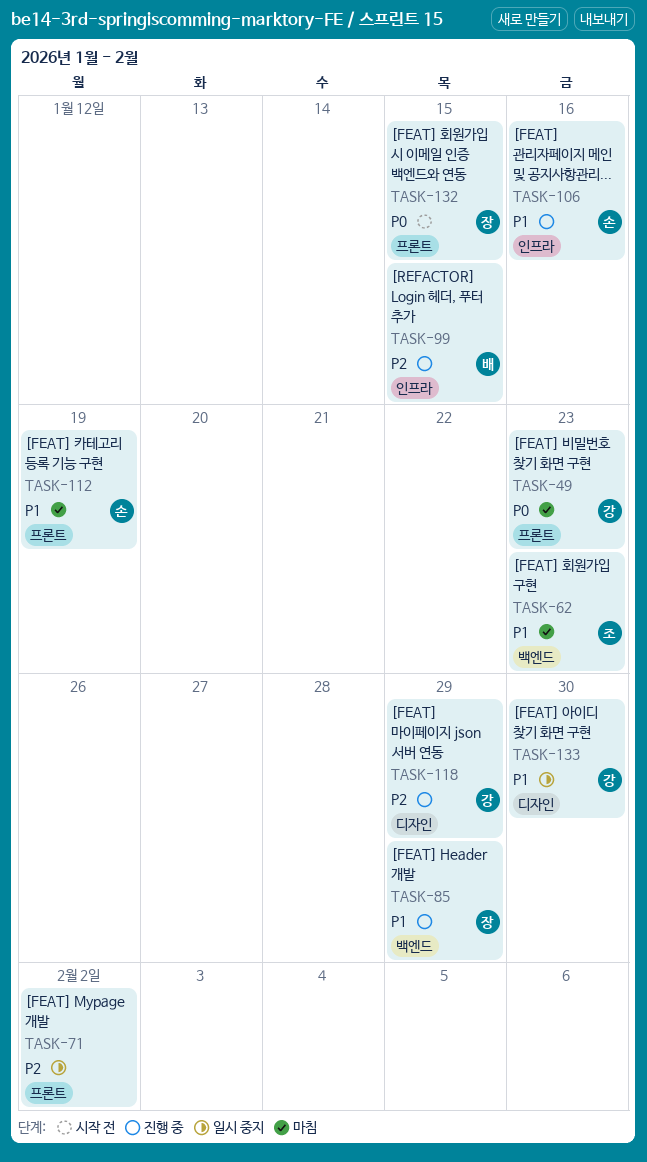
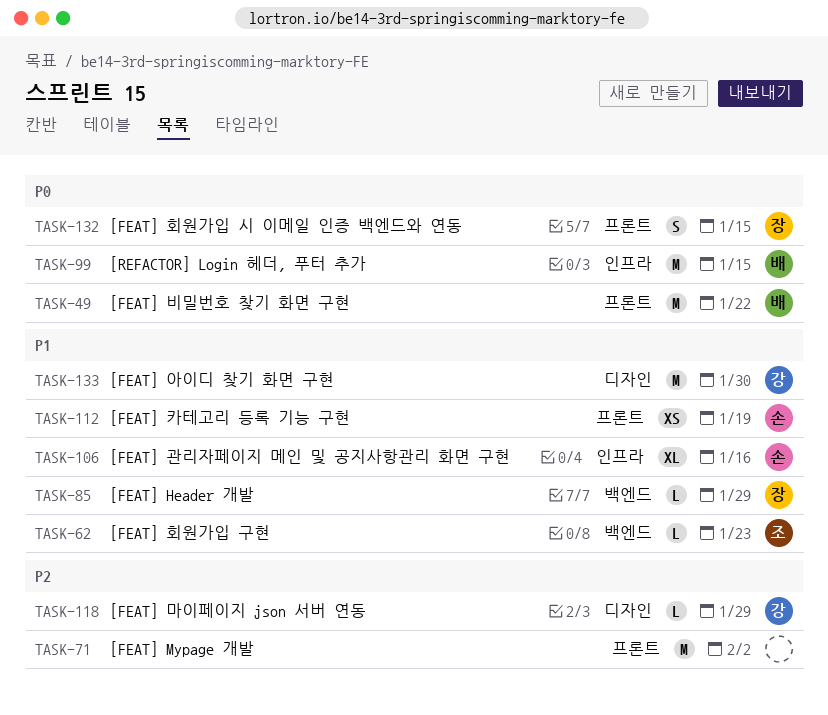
TASK-49, owner: 강 -> 배
TASK-49, due: Jan 23 -> Jan 22
TASK-99, priority: P2 -> P0

